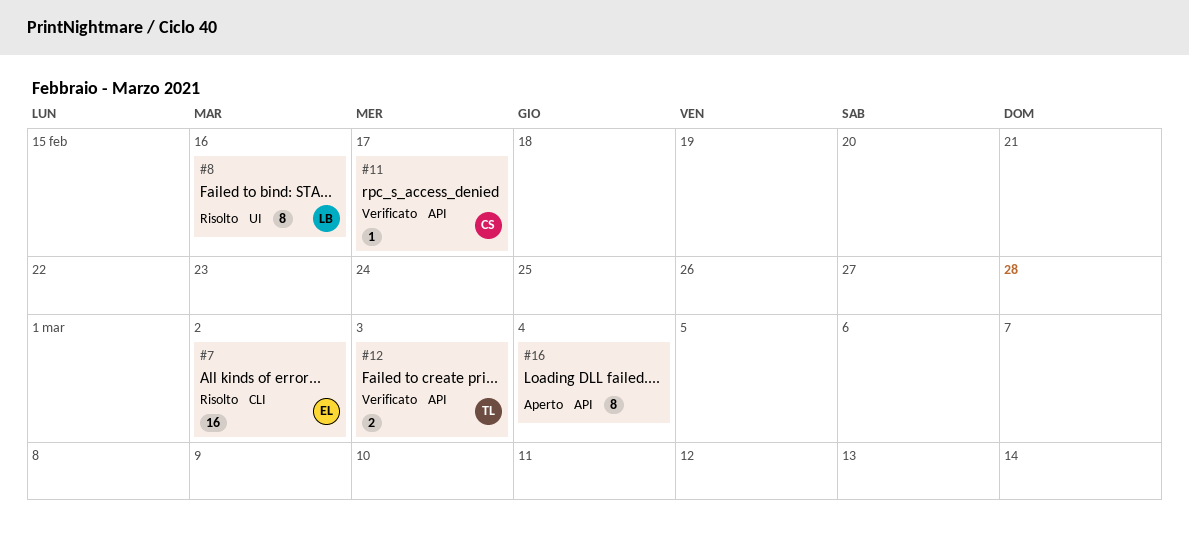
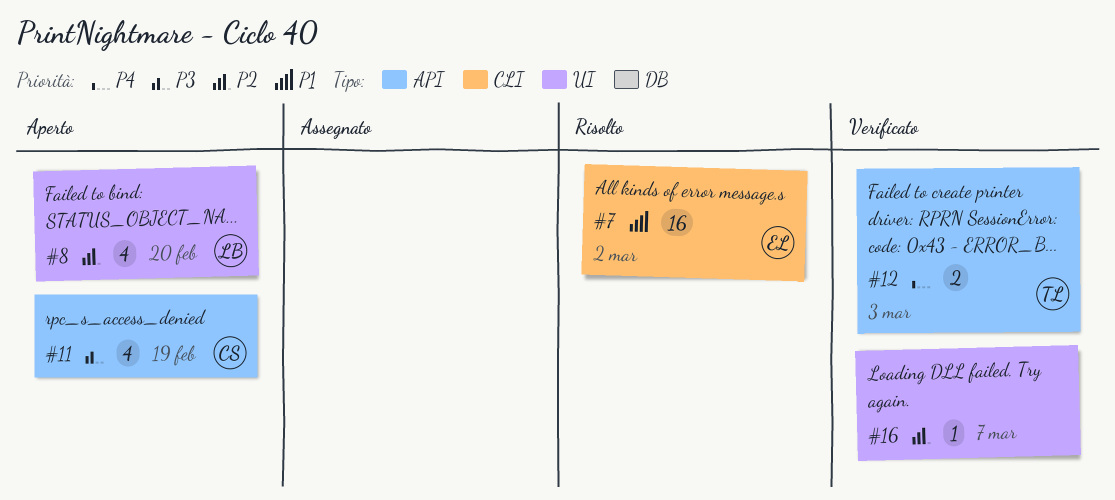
#8, status: Risolto -> Aperto
#8, estimate: 8 -> 4
#8, due: Feb 16 -> Feb 20
#11, status: Verificato -> Aperto
#11, estimate: 1 -> 4
#11, due: Feb 17 -> Feb 19
#16, status: Aperto -> Verificato
#16, label: API -> UI
#16, estimate: 8 -> 1
#16, due: Mar 4 -> Mar 7

